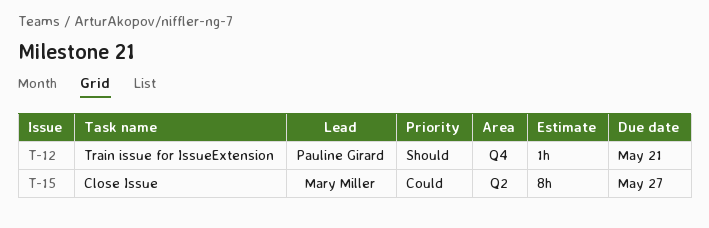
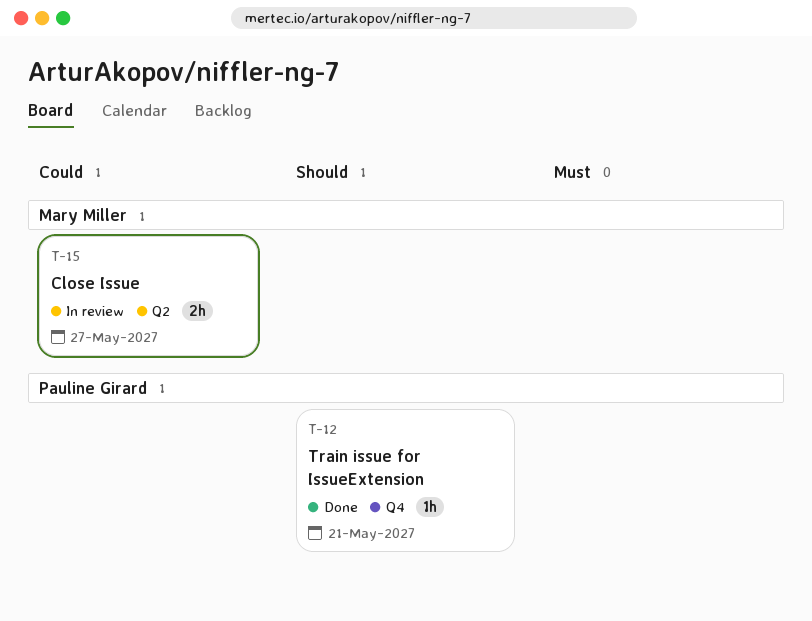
T-15, estimate: 8h -> 2h

